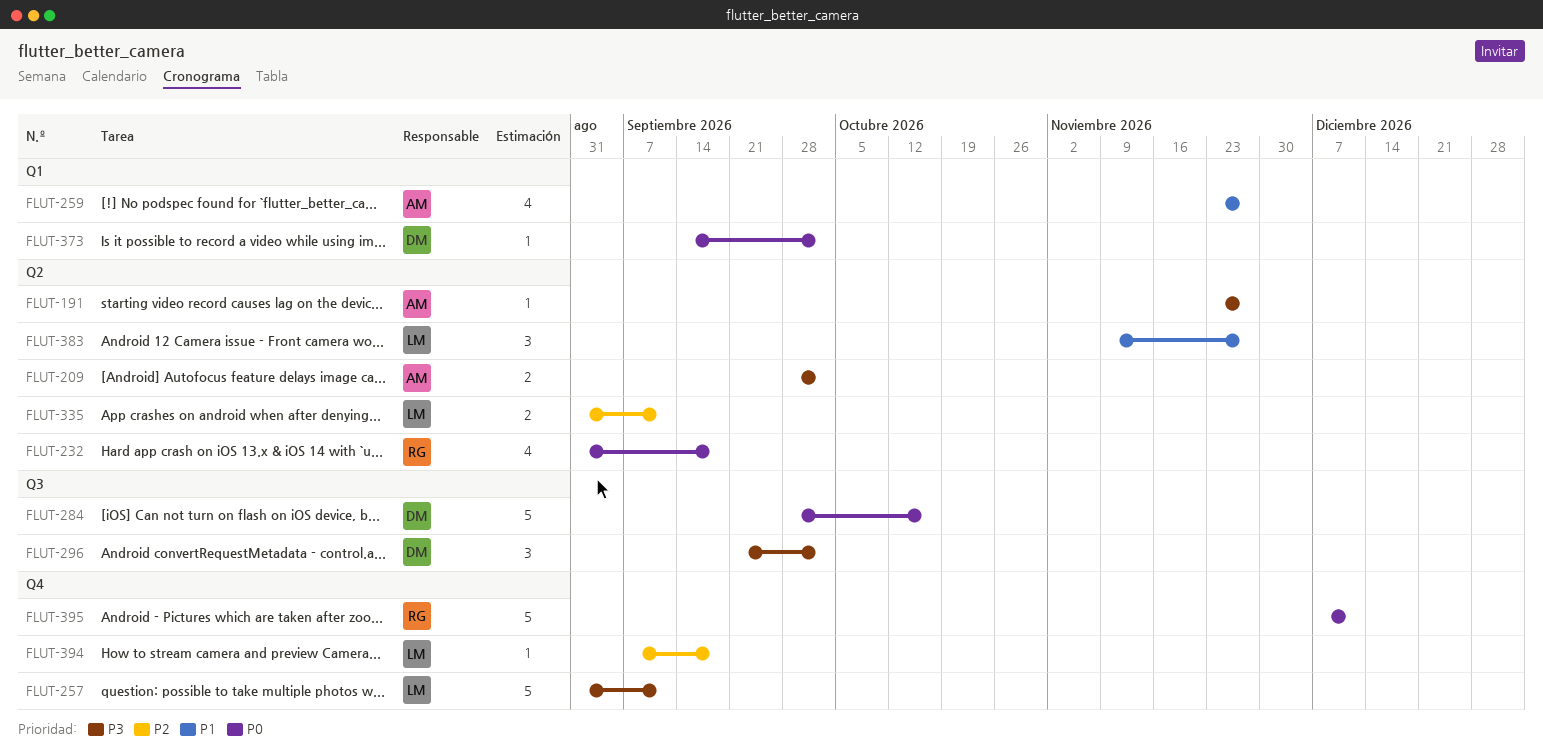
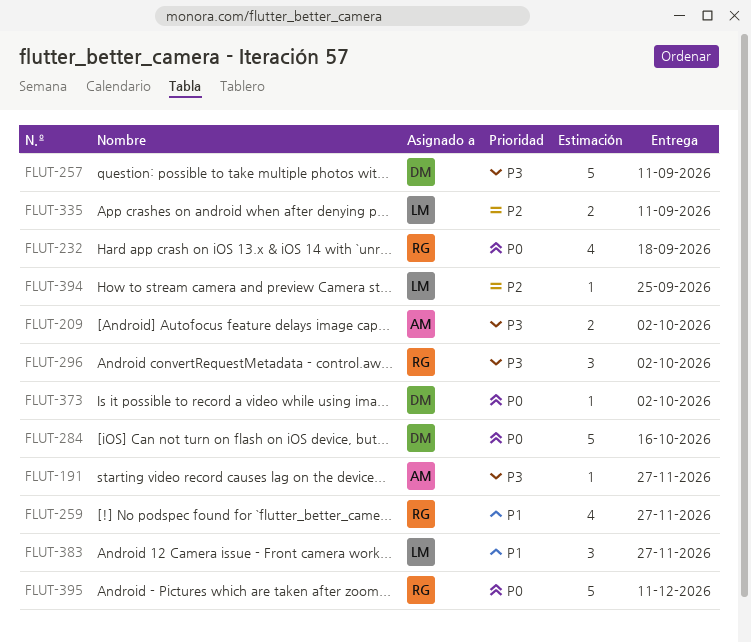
FLUT-257, owner: LM -> DM
FLUT-259, owner: AM -> RG
FLUT-296, owner: DM -> RG
FLUT-394, due: Sep 18 -> Sep 25

